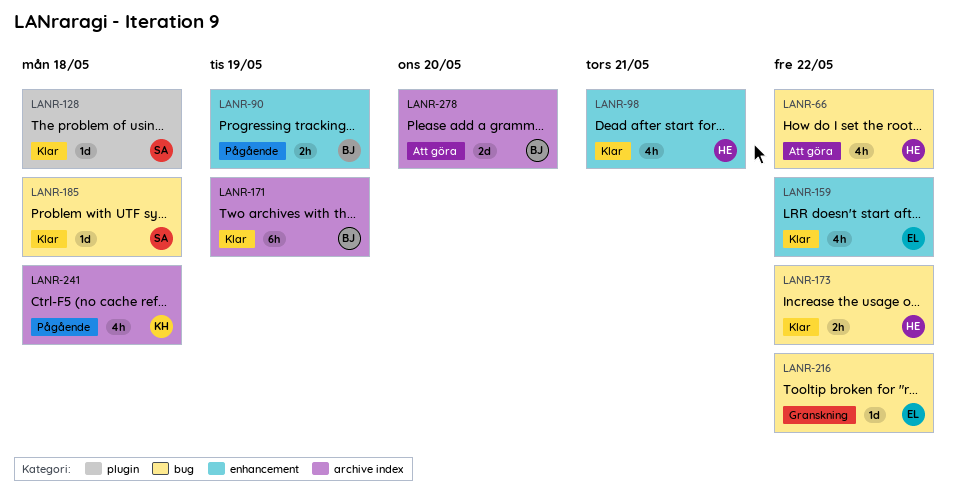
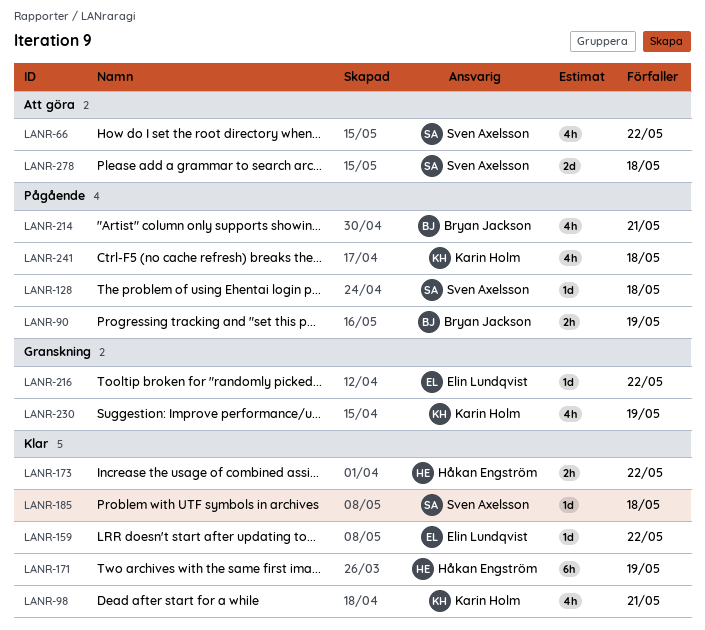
LANR-66, owner: Håkan Engström -> Sven Axelsson
LANR-98, owner: Håkan Engström -> Karin Holm
LANR-128, status: Klar -> Pågående
LANR-159, estimate: 4h -> 1d
LANR-171, owner: Bryan Jackson -> Håkan Engström
LANR-214: none -> present
LANR-230: none -> present
LANR-278, owner: Bryan Jackson -> Sven Axelsson
LANR-278, due: May 20 -> May 18

